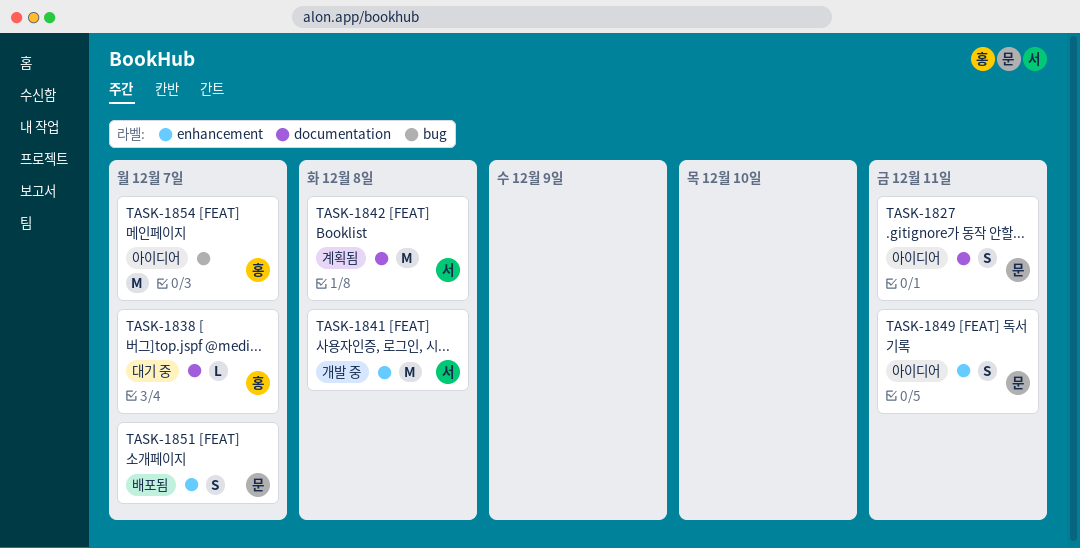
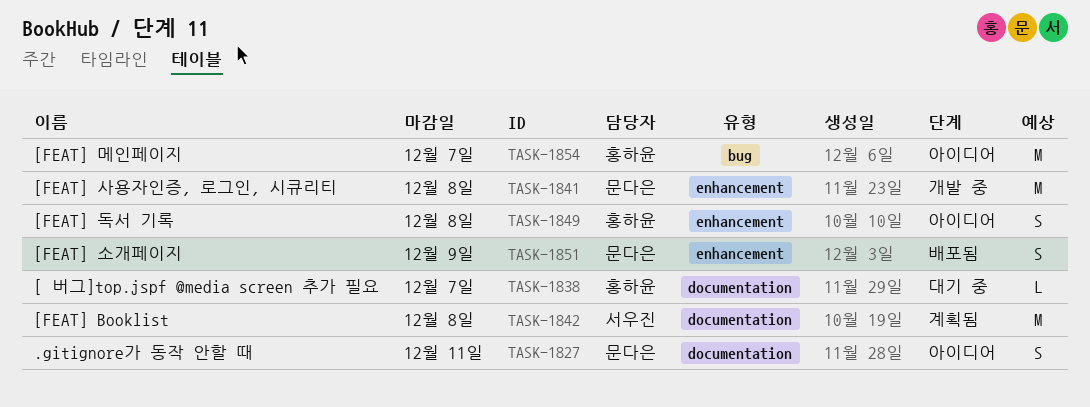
TASK-1841, owner: 서우진 -> 문다은
TASK-1849, owner: 문다은 -> 홍하윤
TASK-1849, due: Dec 11 -> Dec 8
TASK-1851, due: Dec 7 -> Dec 9

